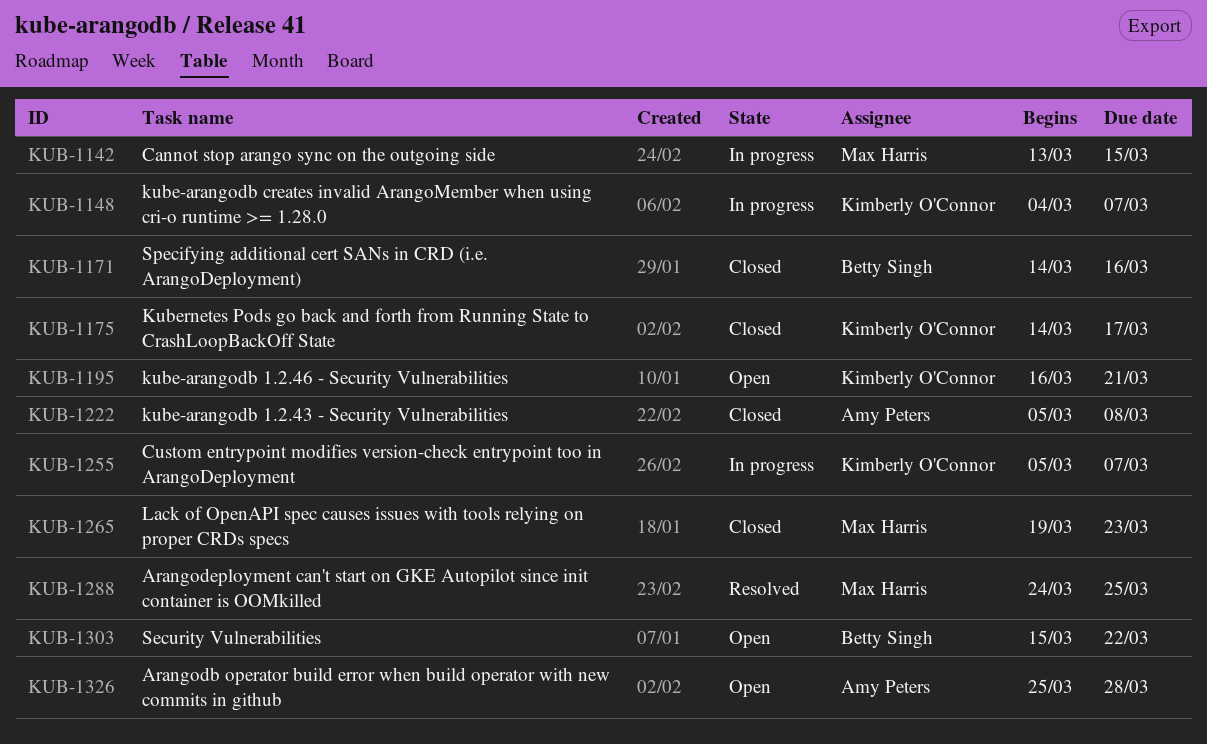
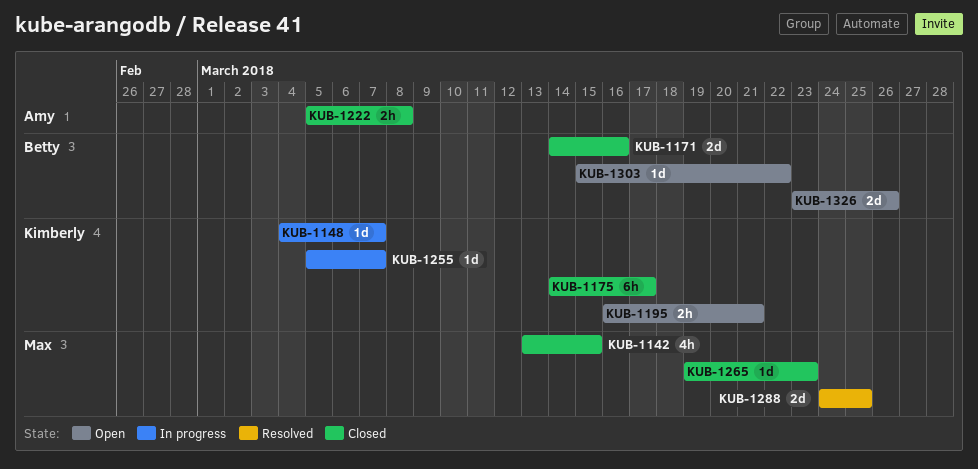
KUB-1142, status: In progress -> Closed
KUB-1326, owner: Amy Peters -> Betty Singh
KUB-1326, start: Mar 25 -> Mar 23
KUB-1326, due: Mar 28 -> Mar 26

